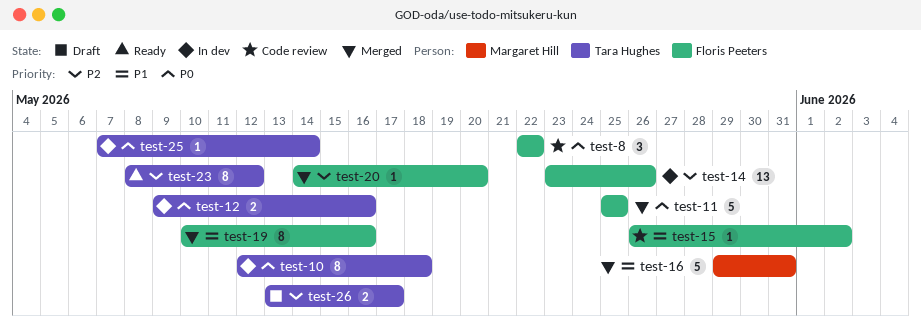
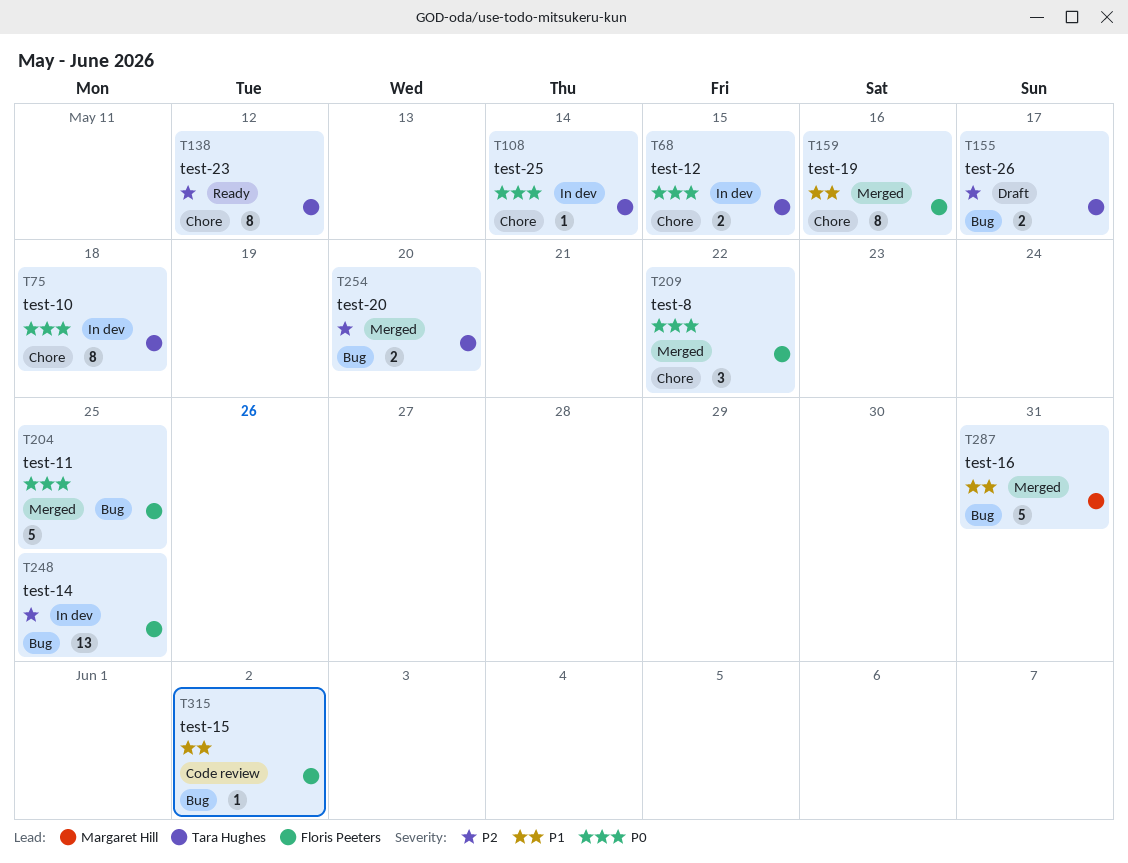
test-12, due: May 16 -> May 15
test-14, due: May 26 -> May 25
test-20, owner: Floris Peeters -> Tara Hughes
test-20, estimate: 1 -> 2
test-8, status: Code review -> Merged

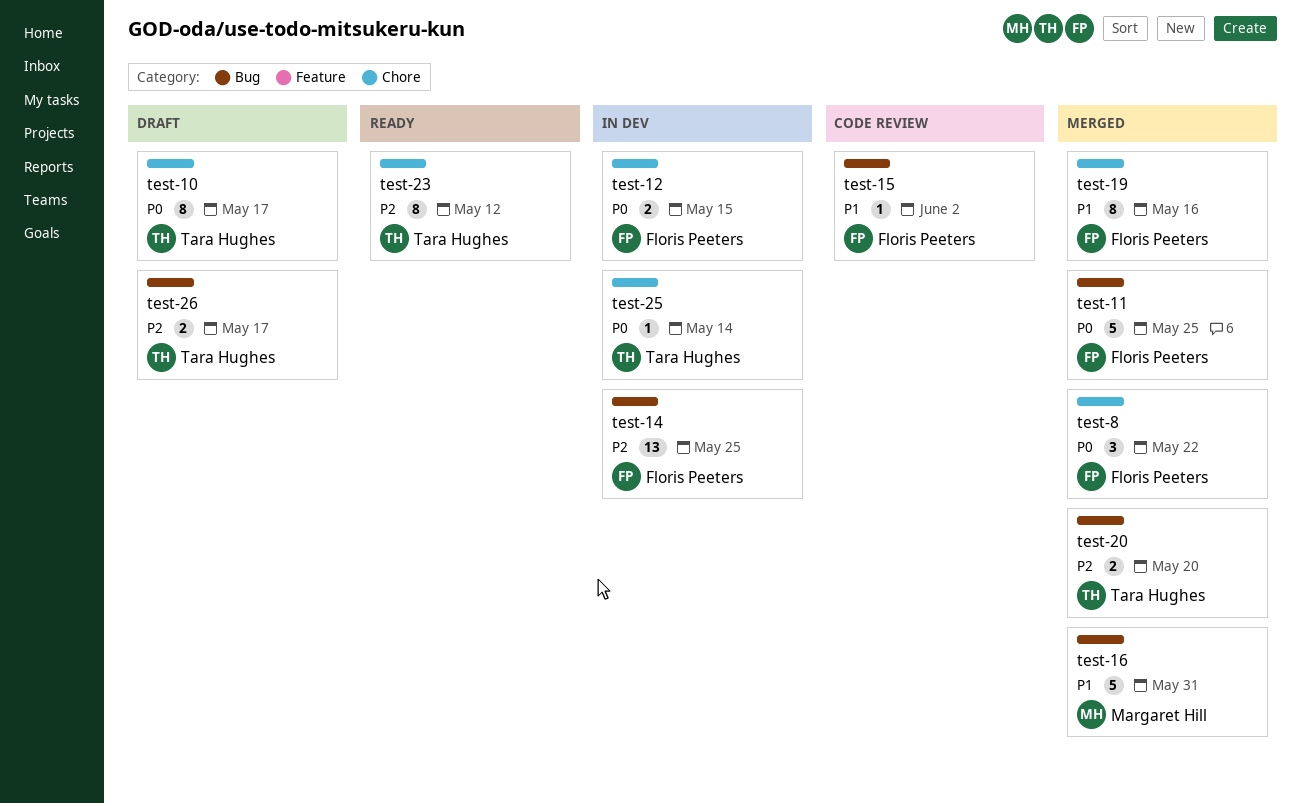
test-10, status: In dev -> Draft
test-10, due: May 18 -> May 17
test-12, owner: Tara Hughes -> Floris Peeters

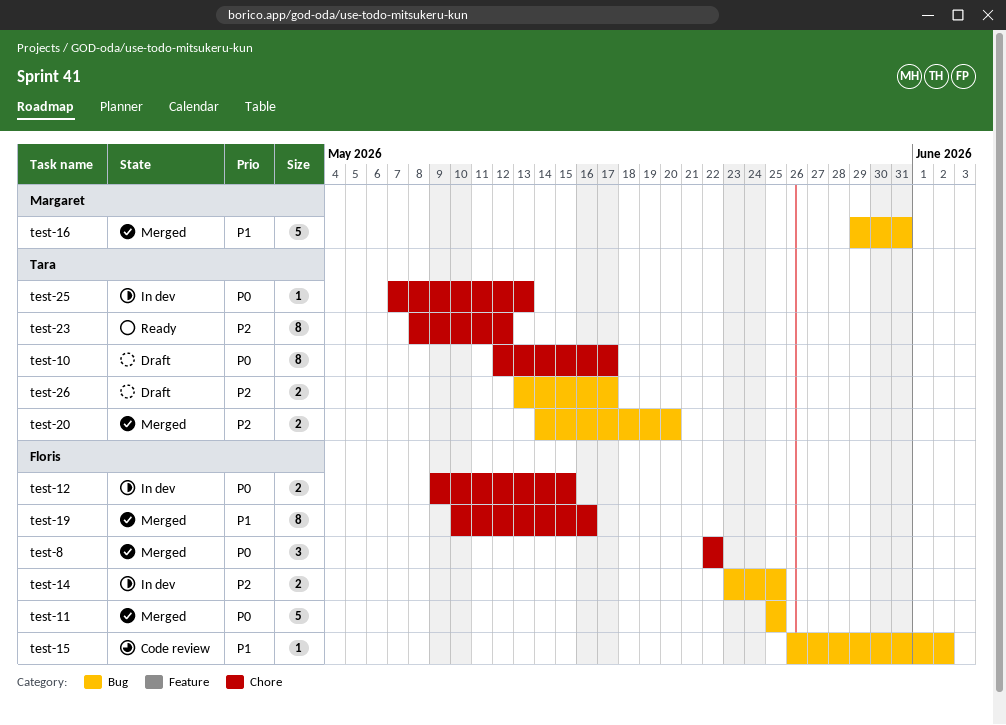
test-14, estimate: 13 -> 2
test-25, due: May 14 -> May 13

